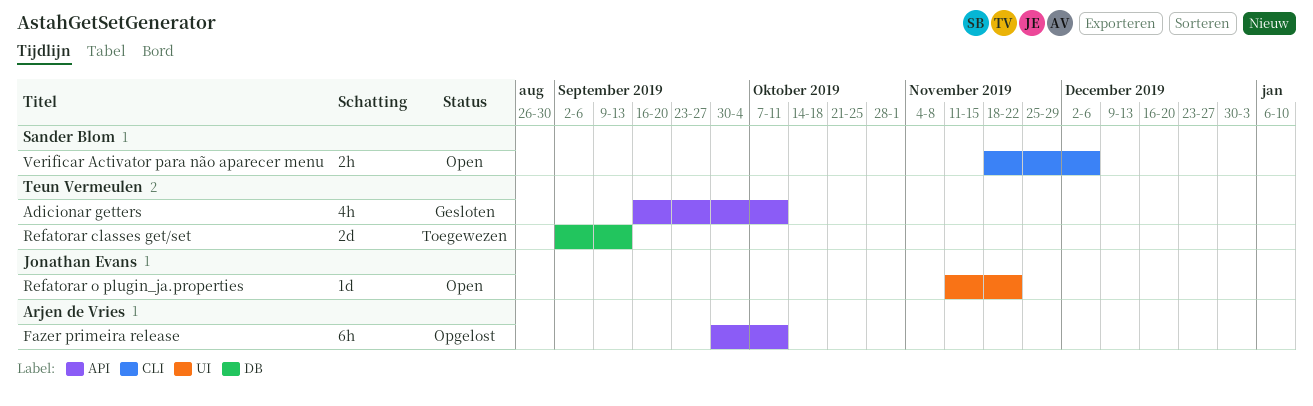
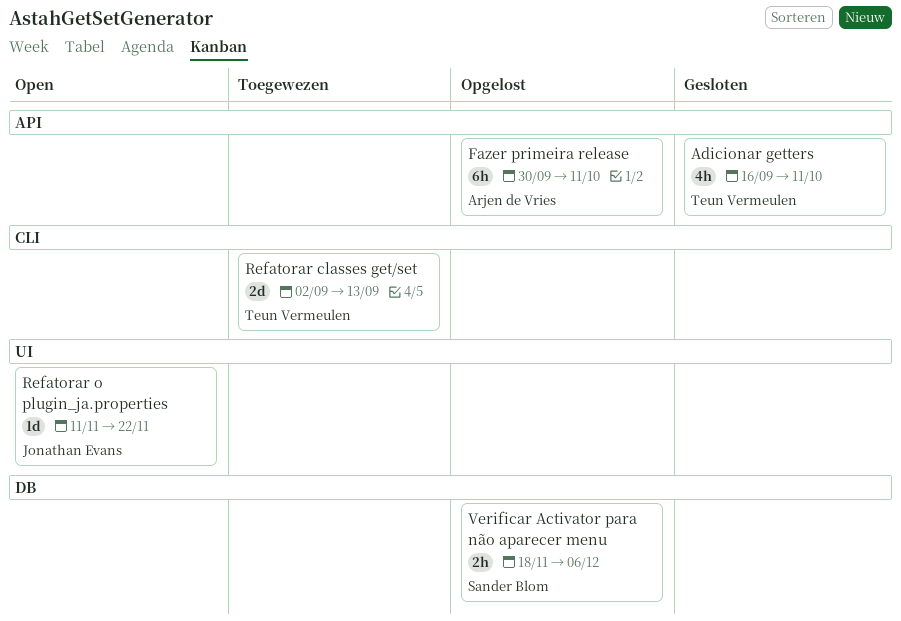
Refatorar classes get/set, label: DB -> CLI
Verificar Activator para não aparecer menu, status: Open -> Opgelost
Verificar Activator para não aparecer menu, label: CLI -> DB

